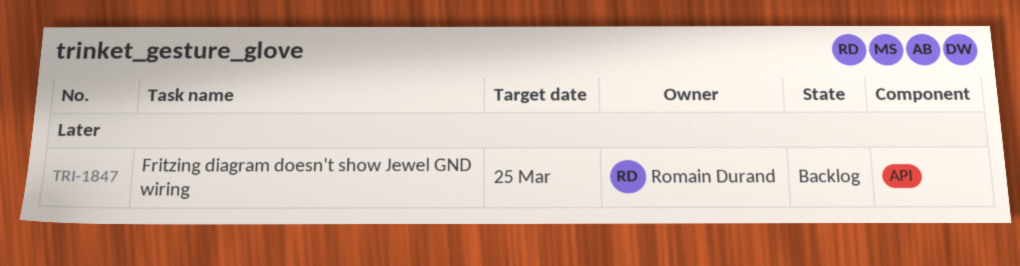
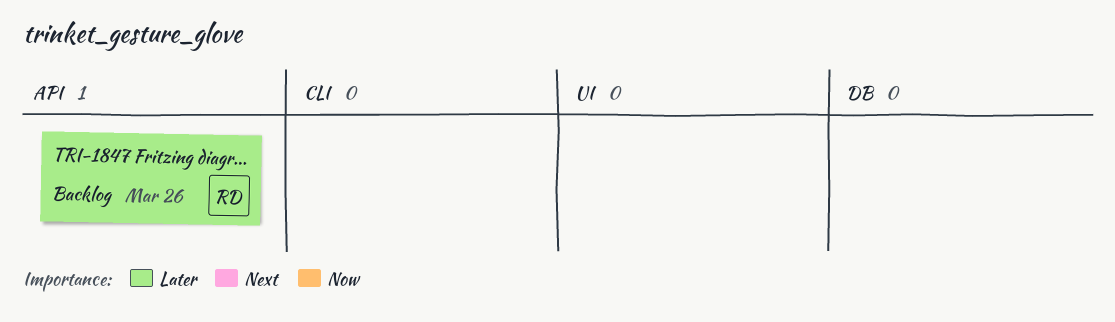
TRI-1847, due: Mar 25 -> Mar 26

